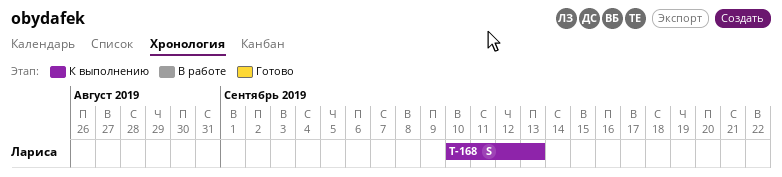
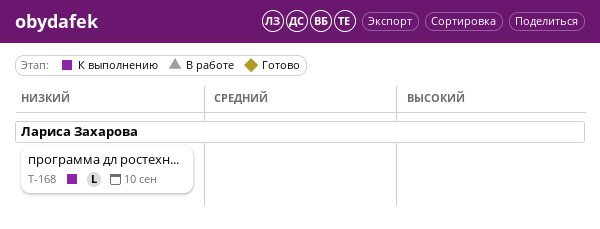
T-168, estimate: S -> L
T-168, due: Sep 13 -> Sep 10

